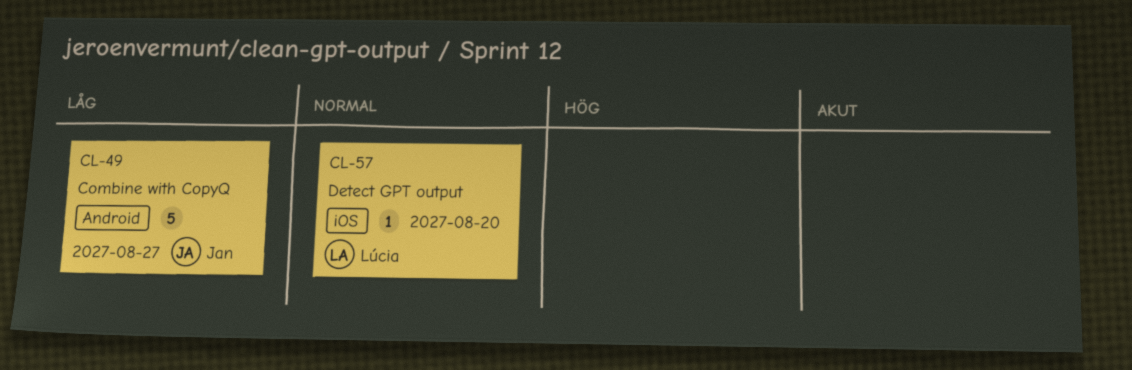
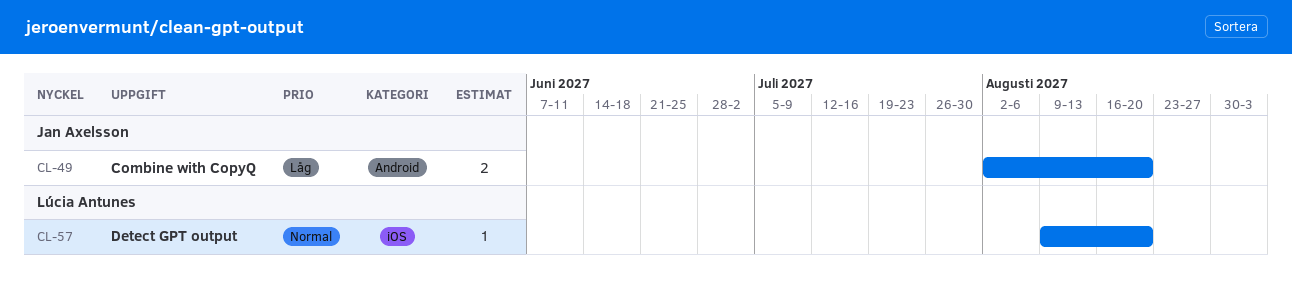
CL-49, estimate: 5 -> 2
CL-49, due: Aug 27 -> Aug 20

